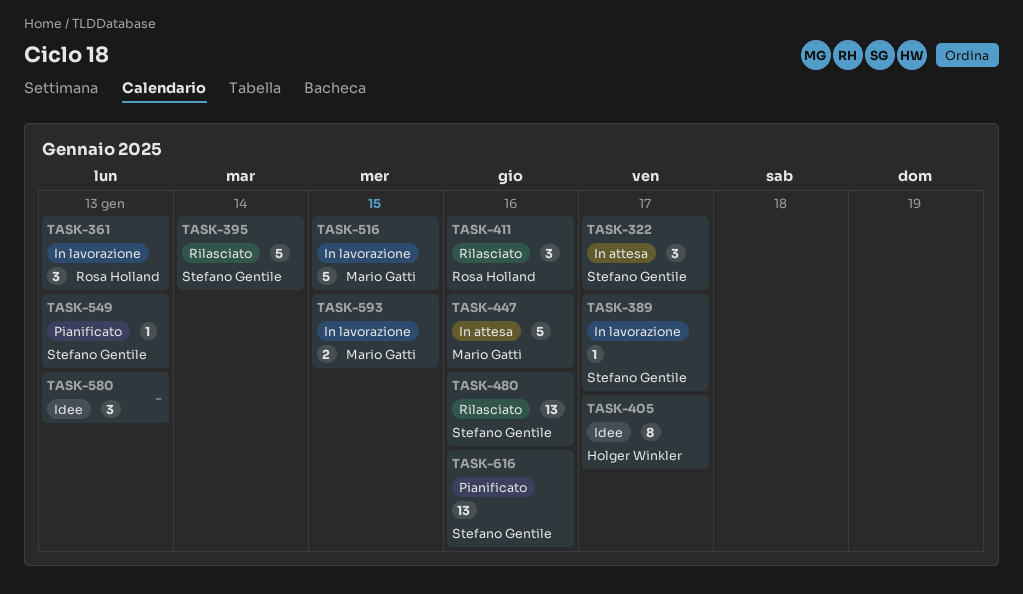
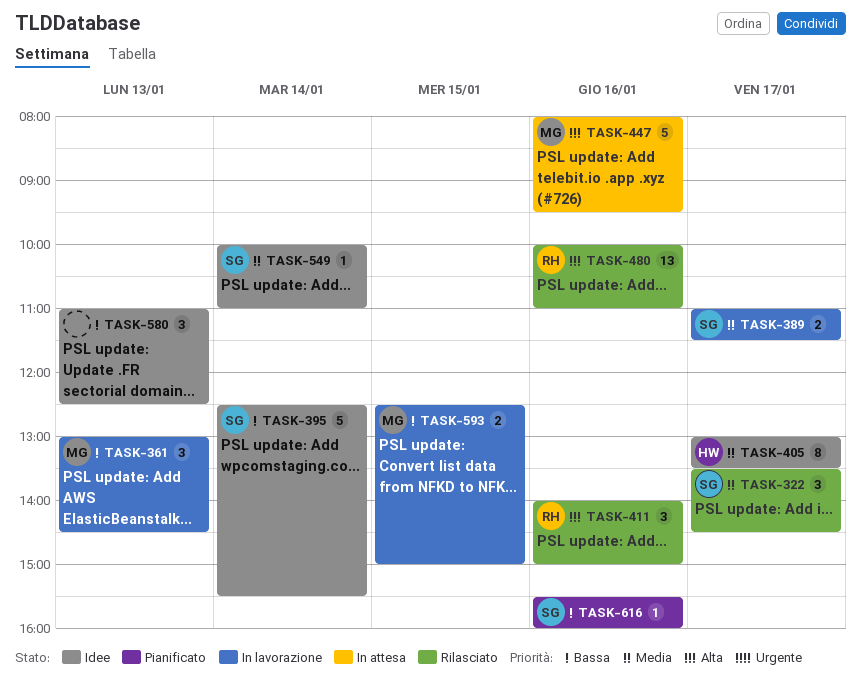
TASK-322, status: In attesa -> Rilasciato
TASK-361, owner: Rosa Holland -> Mario Gatti
TASK-389, estimate: 1 -> 2
TASK-395, status: Rilasciato -> Idee
TASK-480, owner: Stefano Gentile -> Rosa Holland
TASK-516: present -> none
TASK-549, status: Pianificato -> Idee
TASK-549, day: Jan 13 -> Jan 14
TASK-616, estimate: 13 -> 1

